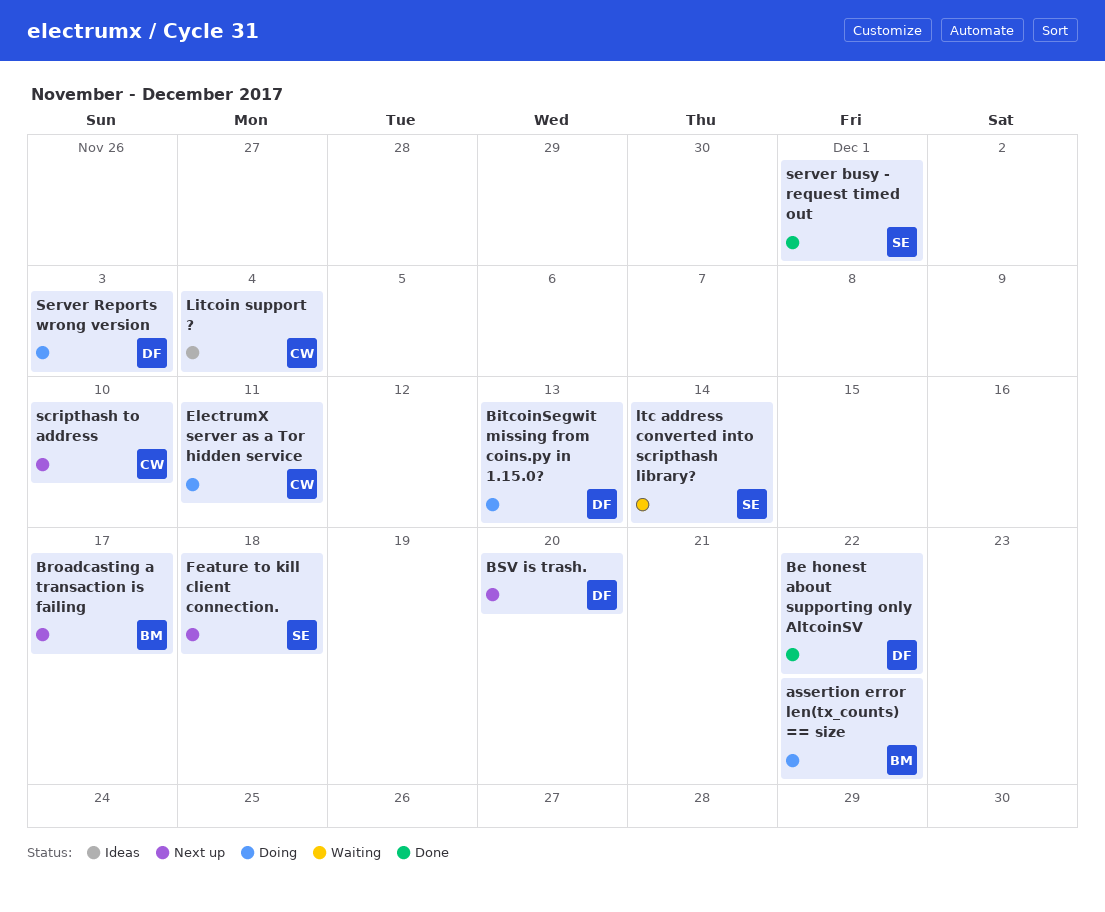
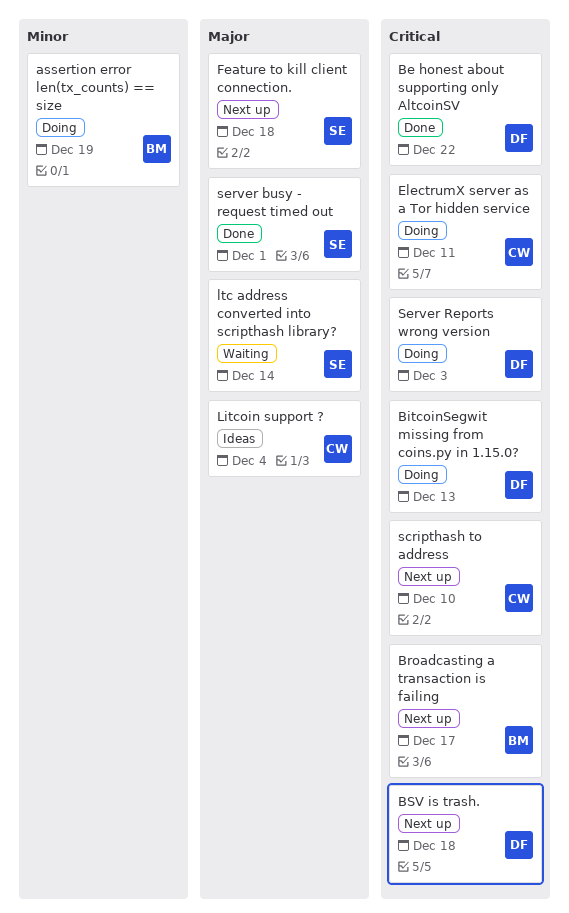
assertion error len(tx_counts) == size, due: Dec 22 -> Dec 19
BSV is trash., due: Dec 20 -> Dec 18

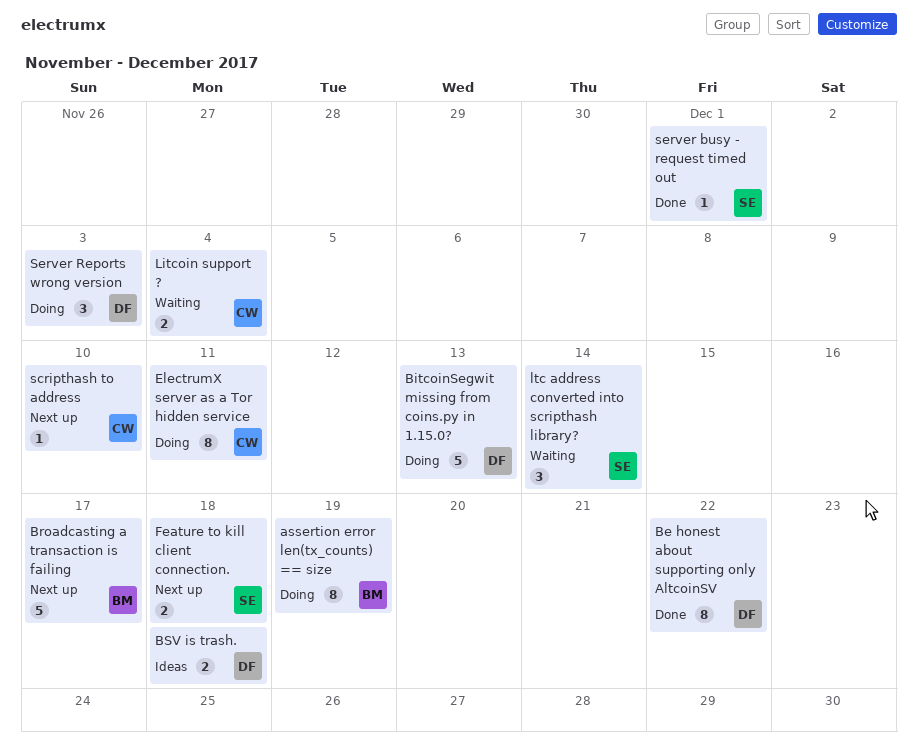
BSV is trash., status: Next up -> Ideas
Litcoin support ?, status: Ideas -> Waiting

